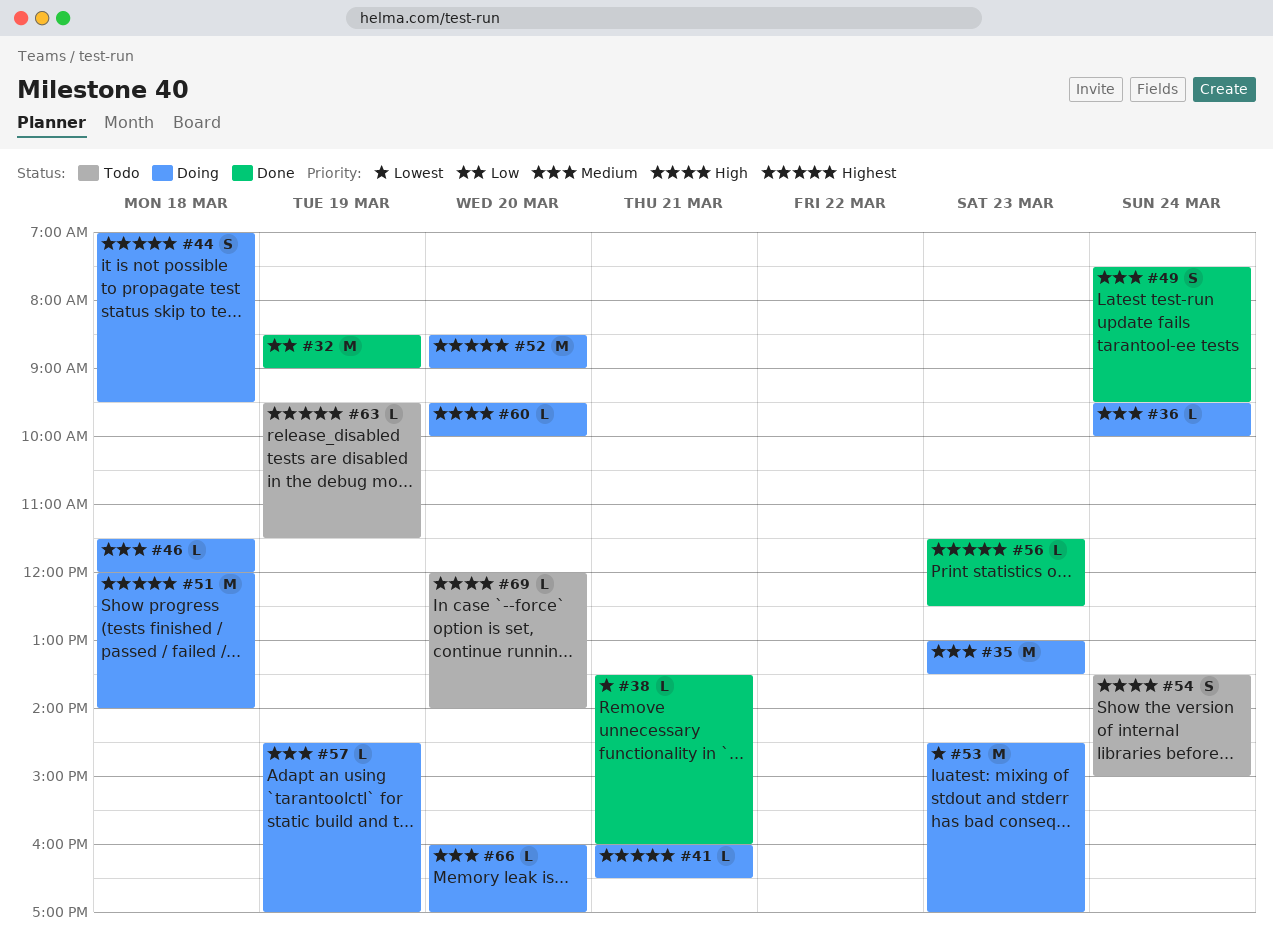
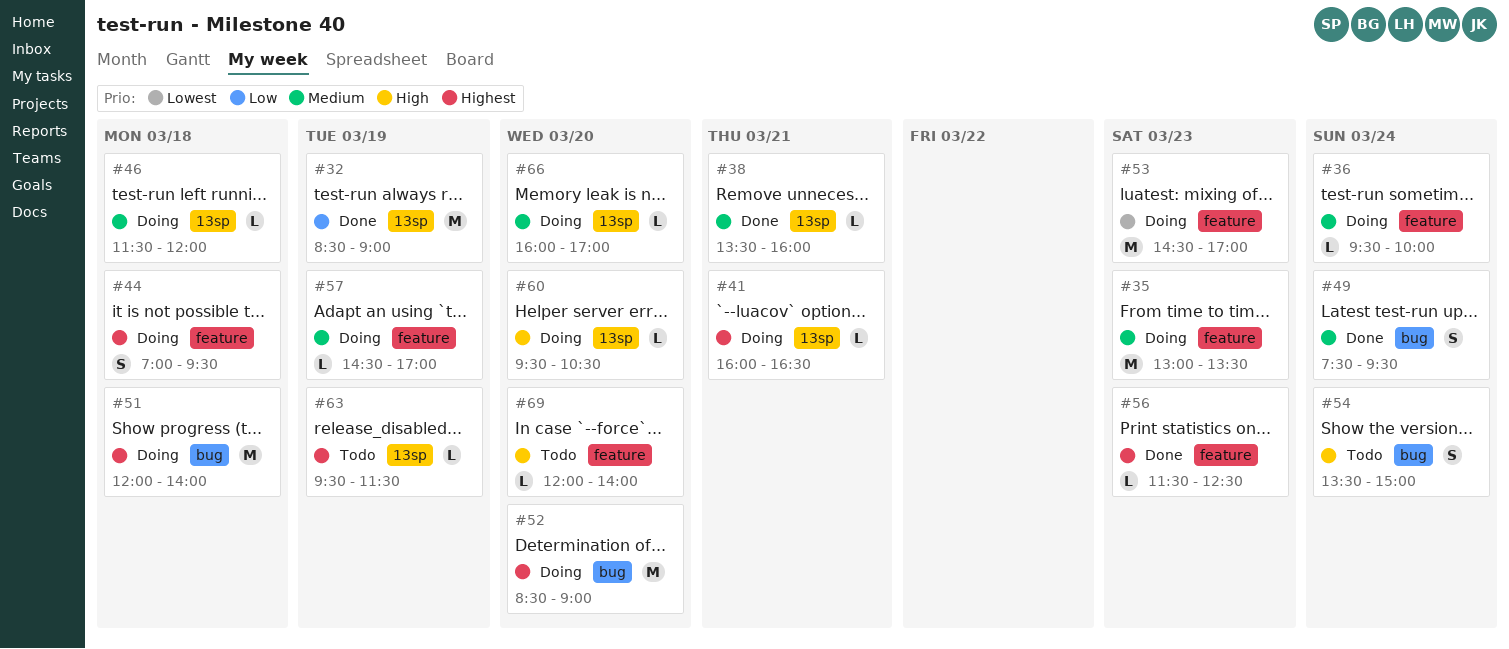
#38, priority: Lowest -> Medium
#60, ends: 10:00 -> 10:30

